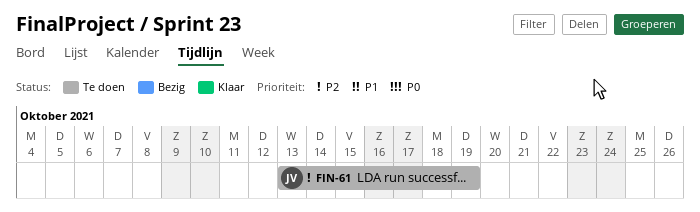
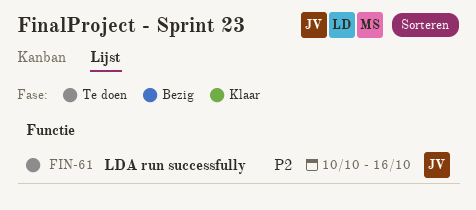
FIN-61, start: Oct 13 -> Oct 10
FIN-61, due: Oct 19 -> Oct 16

